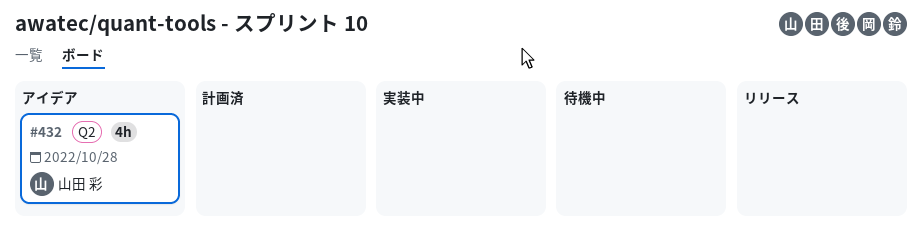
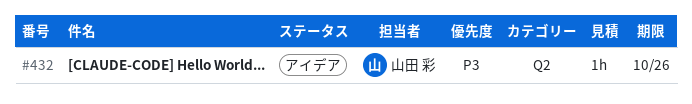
#432, estimate: 4h -> 1h
#432, due: Oct 28 -> Oct 26

